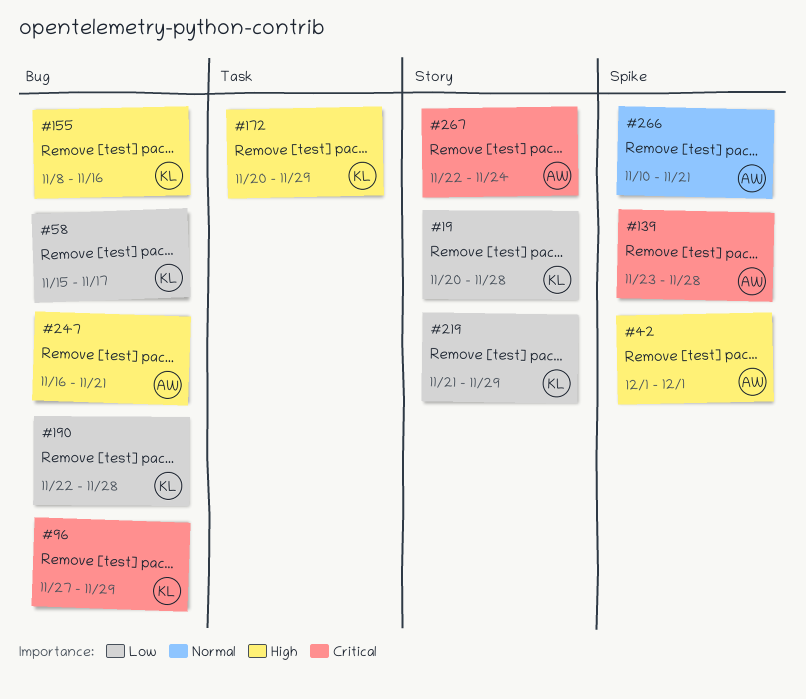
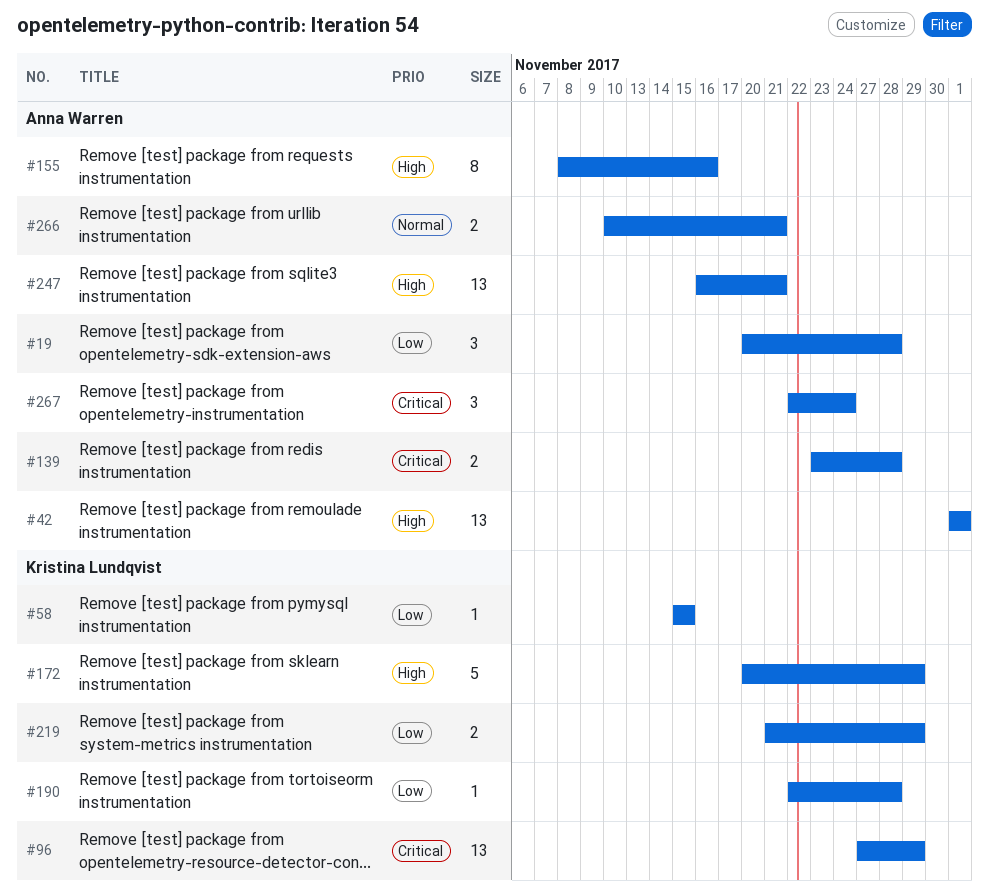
#19, owner: Kristina Lundqvist -> Anna Warren
#58, due: Nov 17 -> Nov 15
#155, owner: Kristina Lundqvist -> Anna Warren

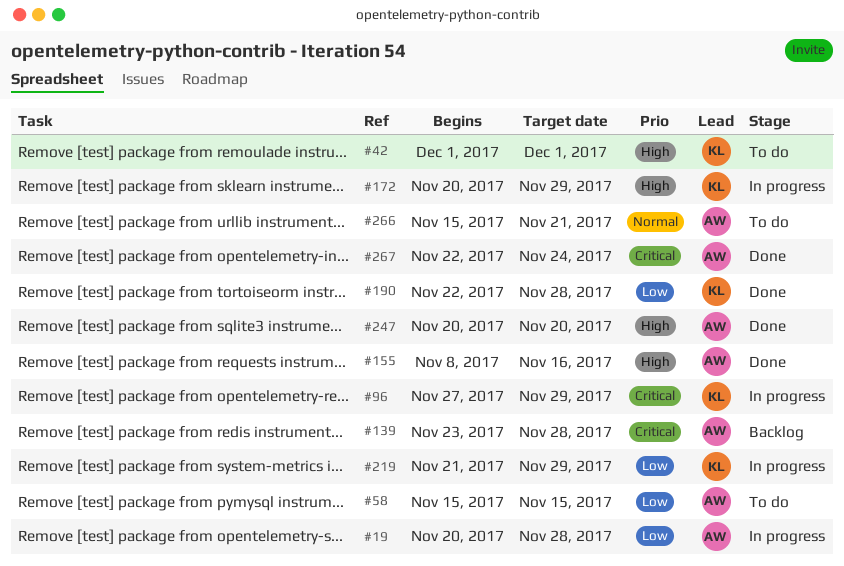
#42, owner: Anna Warren -> Kristina Lundqvist
#58, owner: Kristina Lundqvist -> Anna Warren
#247, start: Nov 16 -> Nov 20
#247, due: Nov 21 -> Nov 20
#266, start: Nov 10 -> Nov 15

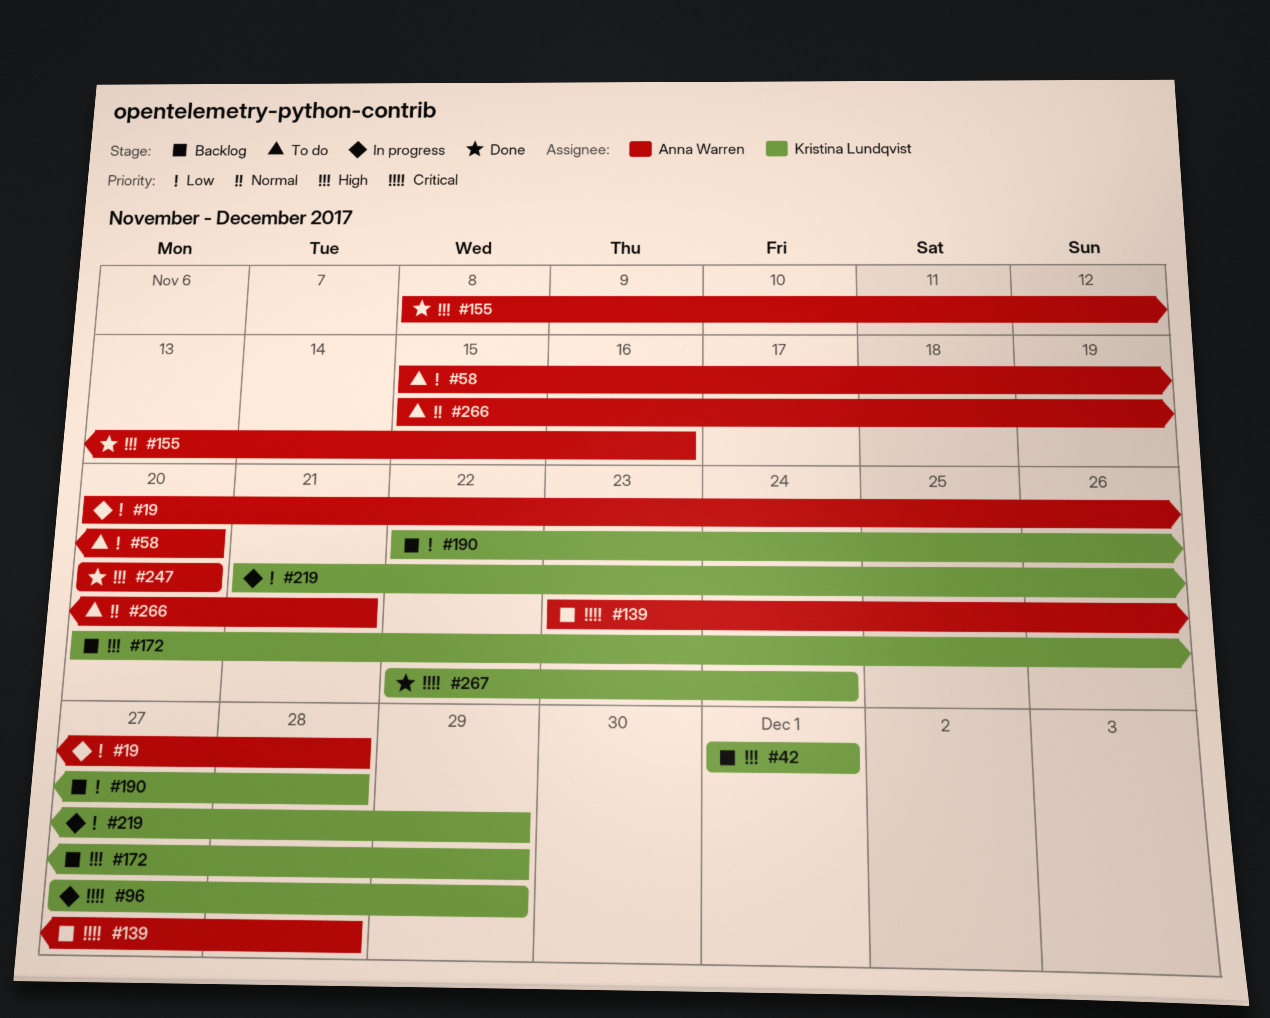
#42, status: To do -> Backlog
#58, due: Nov 15 -> Nov 20
#172, status: In progress -> Backlog
#190, status: Done -> Backlog
#267, owner: Anna Warren -> Kristina Lundqvist

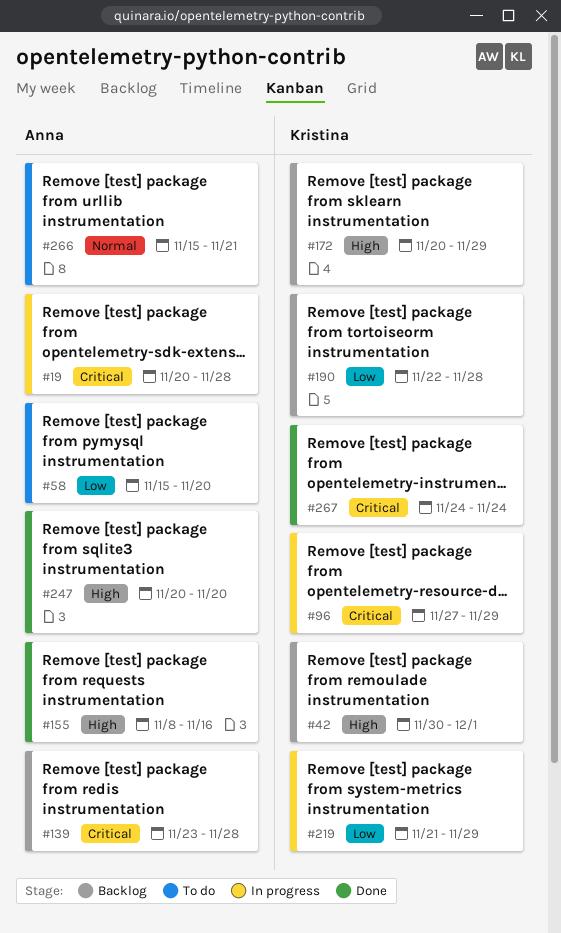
#19, priority: Low -> Critical
#42, start: Dec 1 -> Nov 30
#267, start: Nov 22 -> Nov 24

